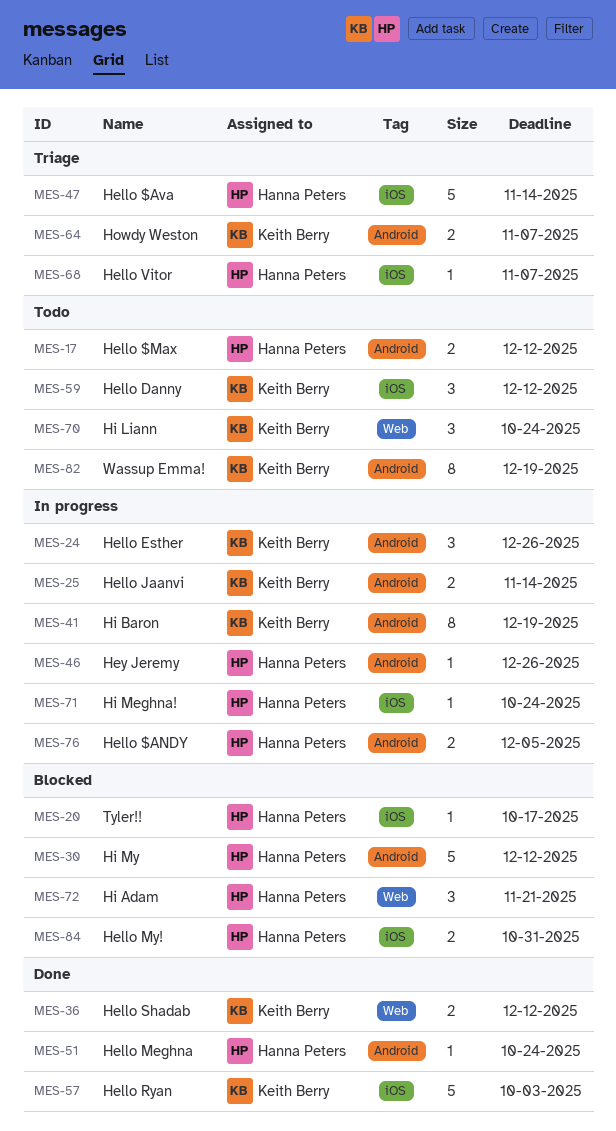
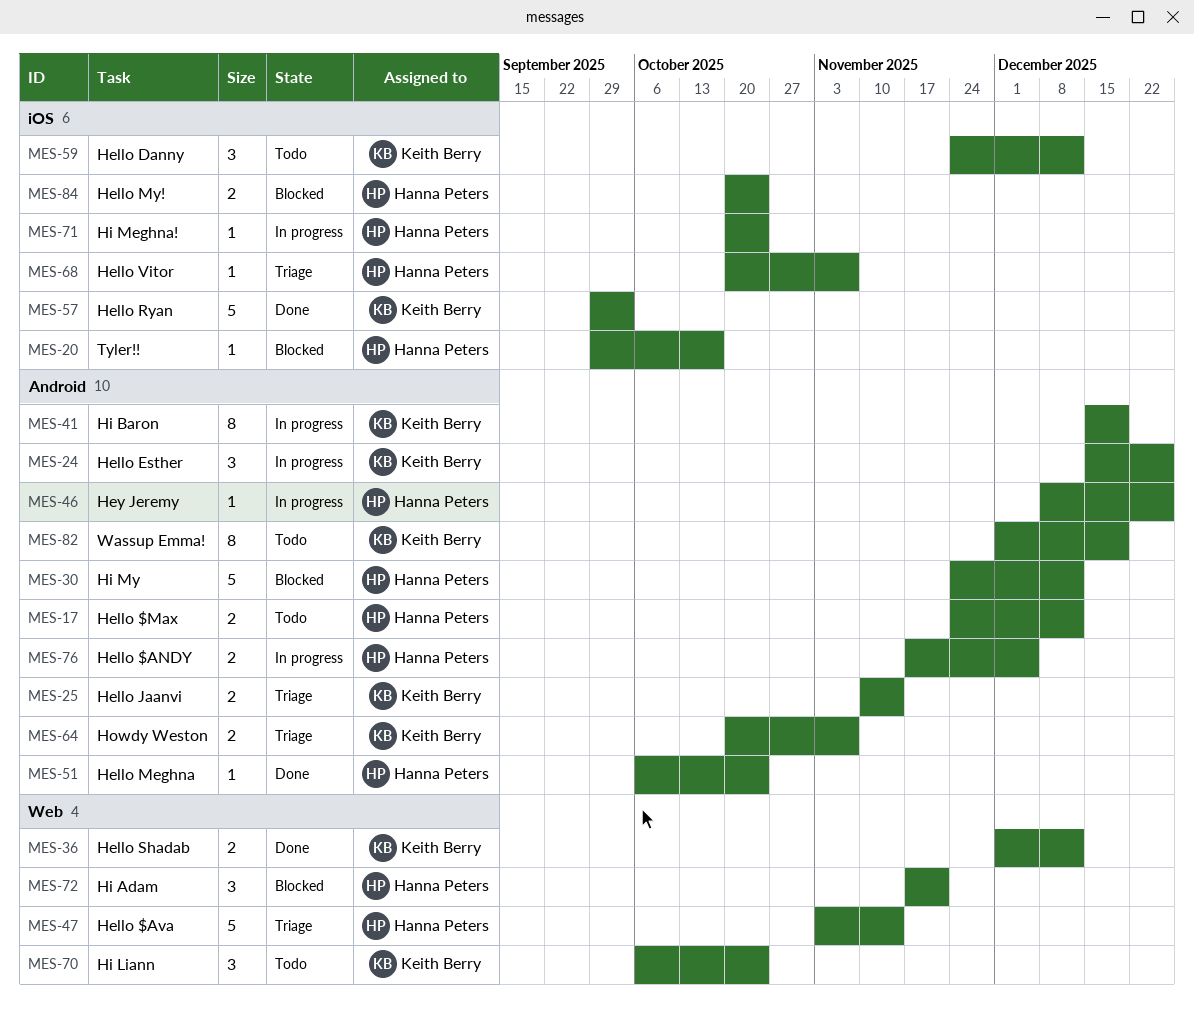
MES-25, status: In progress -> Triage
MES-47, label: iOS -> Web
MES-84, due: Oct 31 -> Oct 24

